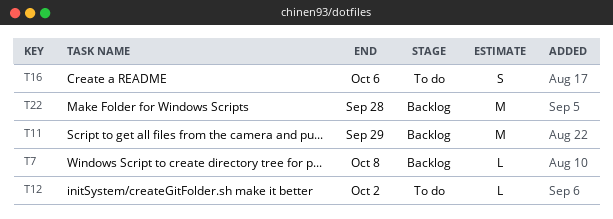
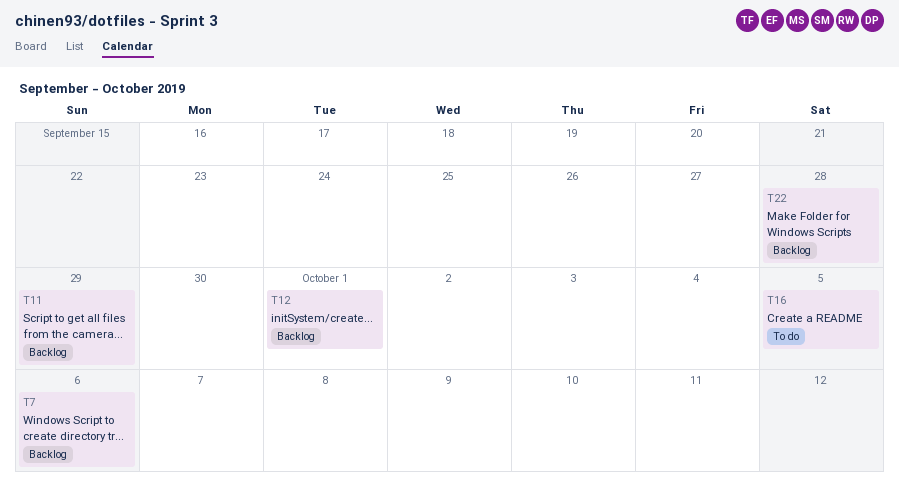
T7, due: Oct 8 -> Oct 6
T12, status: To do -> Backlog
T12, due: Oct 2 -> Oct 1
T16, due: Oct 6 -> Oct 5

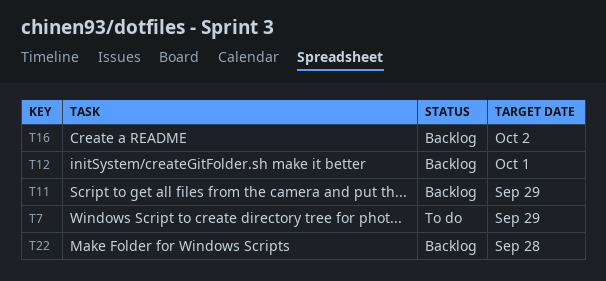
T7, status: Backlog -> To do
T7, due: Oct 6 -> Sep 29
T16, status: To do -> Backlog
T16, due: Oct 5 -> Oct 2

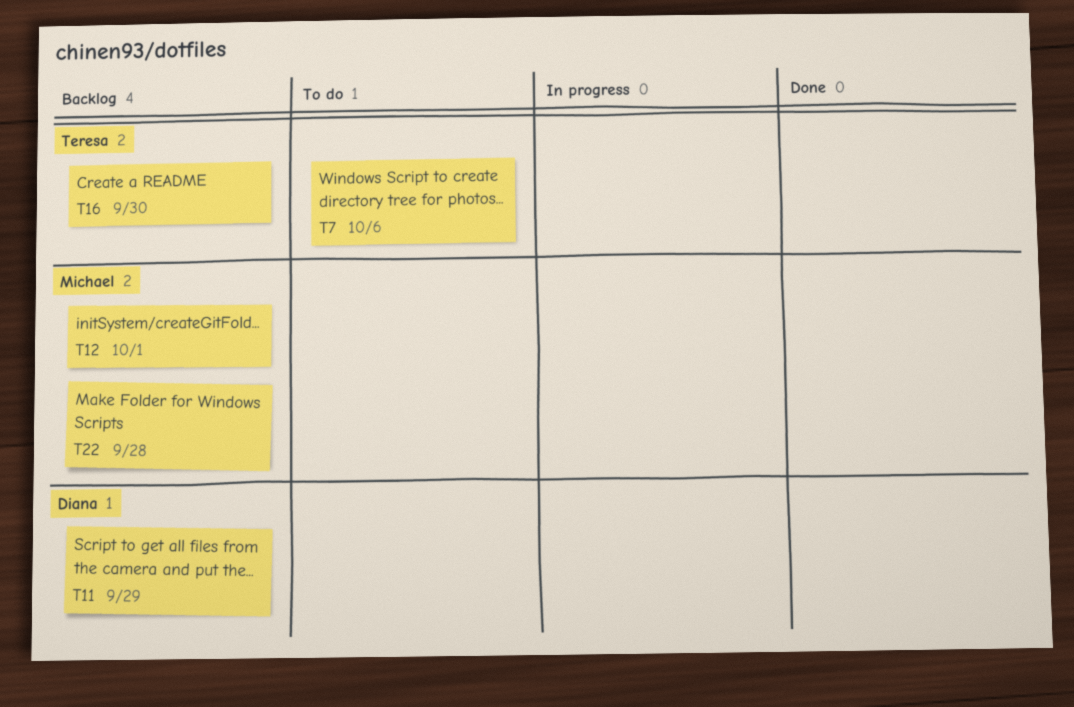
T7, due: Sep 29 -> Oct 6
T16, due: Oct 2 -> Sep 30

